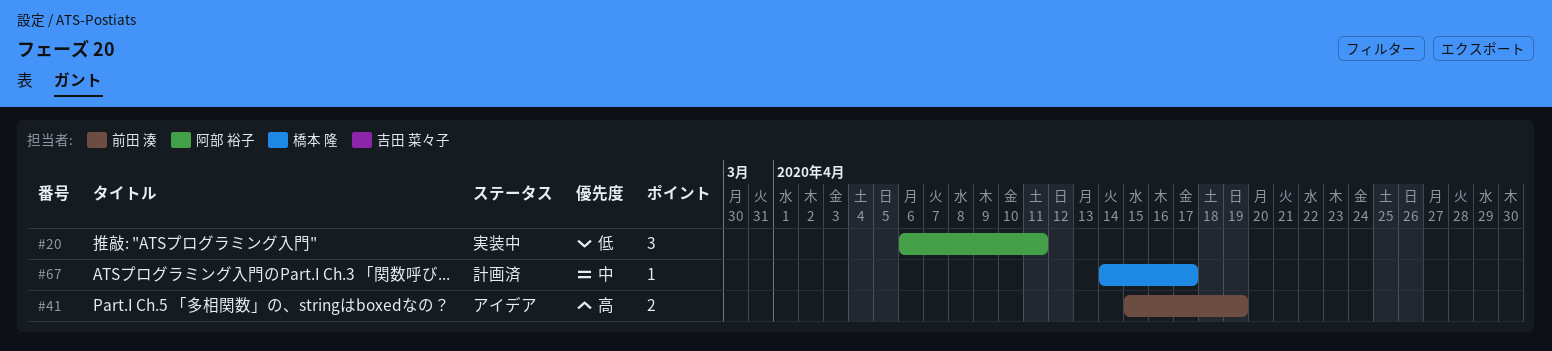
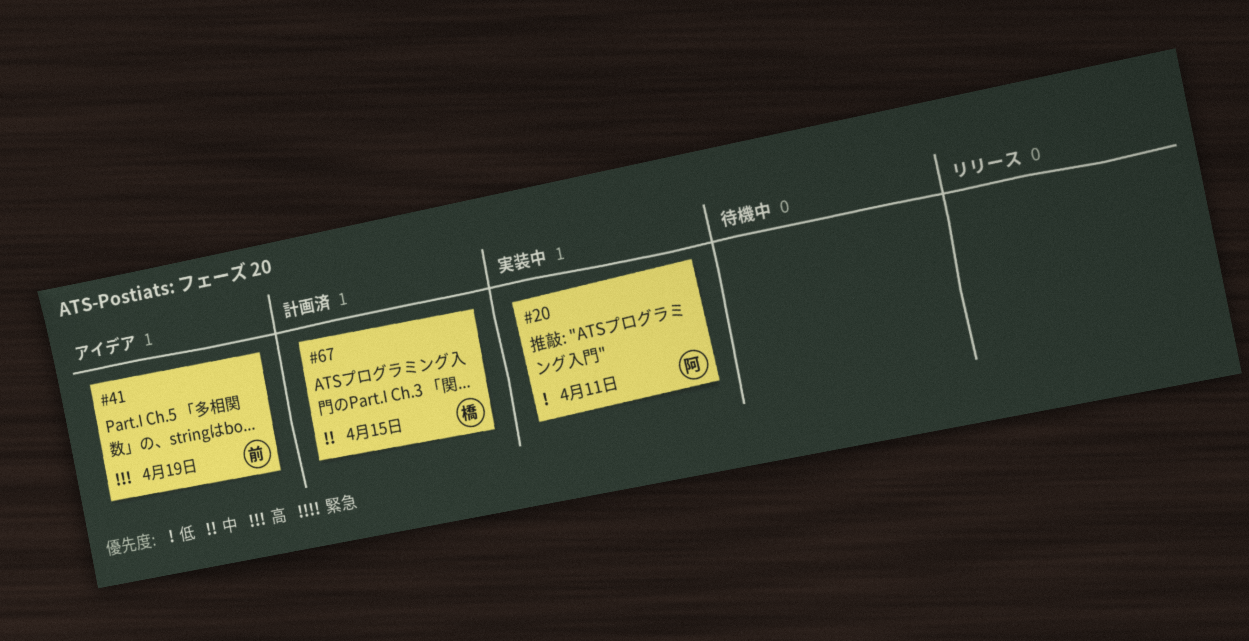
#67, due: Apr 17 -> Apr 15

